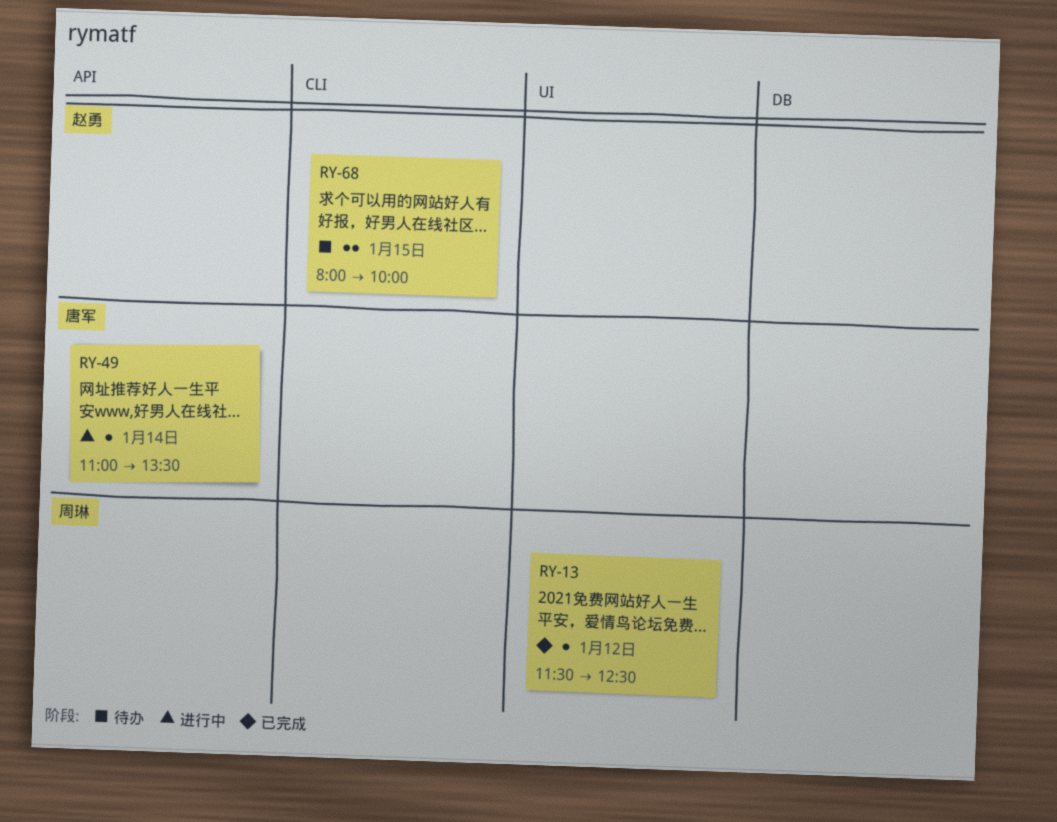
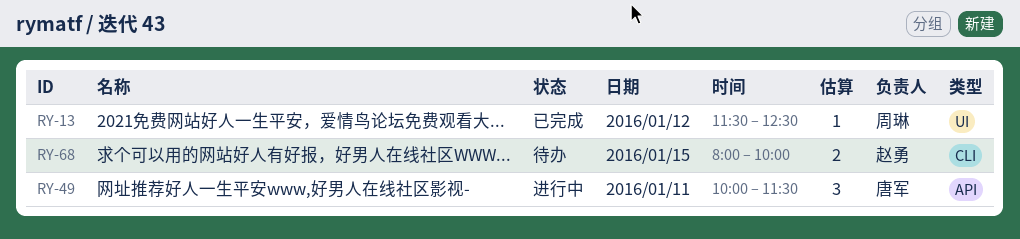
RY-49, estimate: 1 -> 3
RY-49, day: Jan 14 -> Jan 11
RY-49, begins: 11:00 -> 10:00
RY-49, ends: 13:30 -> 11:30

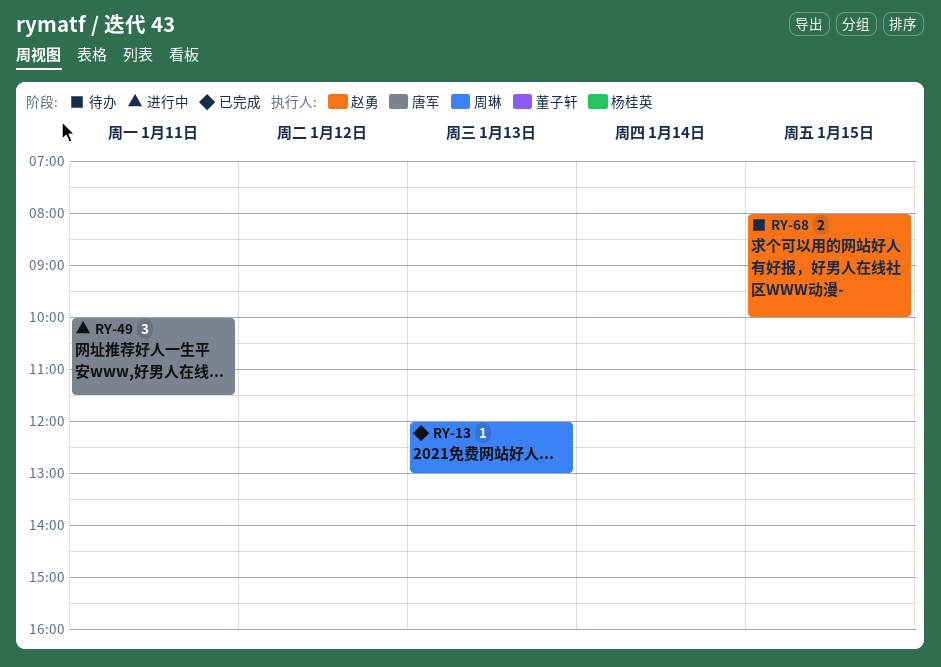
RY-13, day: Jan 12 -> Jan 13
RY-13, begins: 11:30 -> 12:00
RY-13, ends: 12:30 -> 13:00

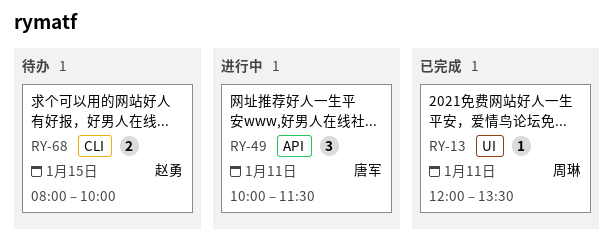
RY-13, day: Jan 13 -> Jan 11
RY-13, ends: 13:00 -> 13:30

